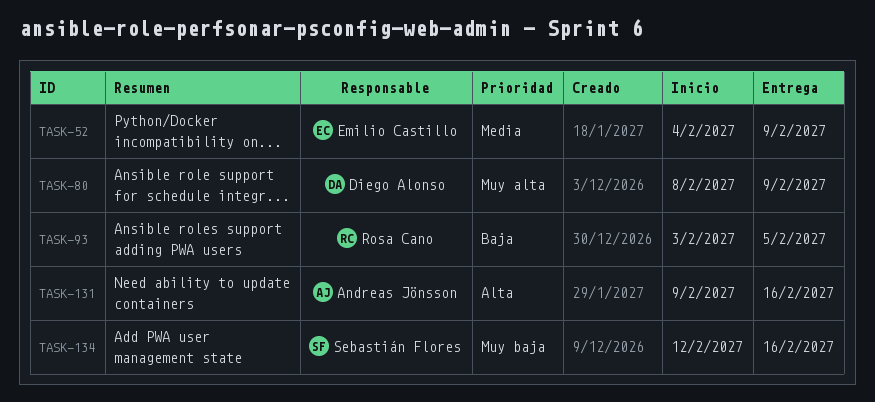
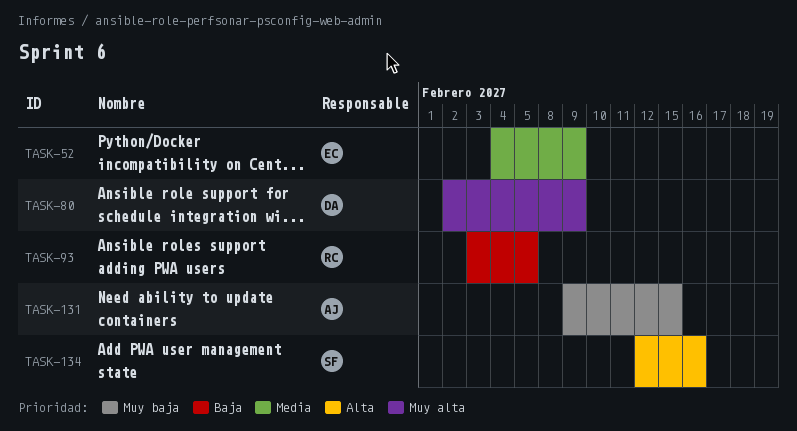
TASK-80, start: Feb 8 -> Feb 2
TASK-131, priority: Alta -> Muy baja
TASK-131, due: Feb 16 -> Feb 15
TASK-134, priority: Muy baja -> Alta

